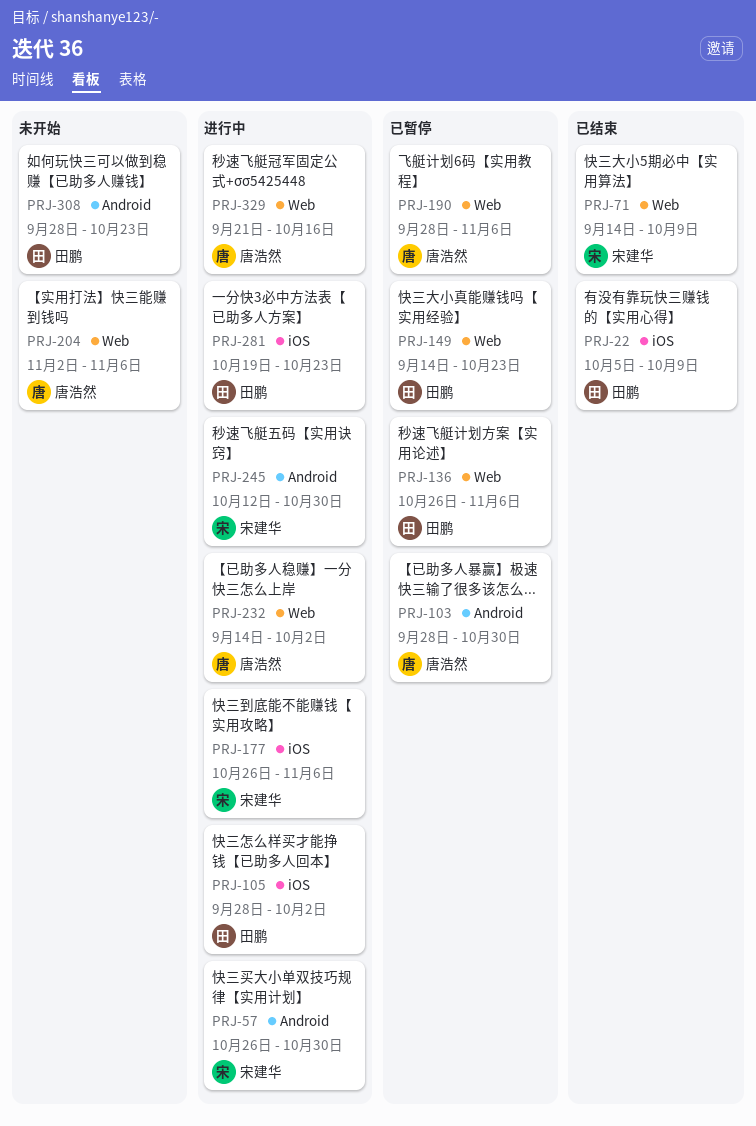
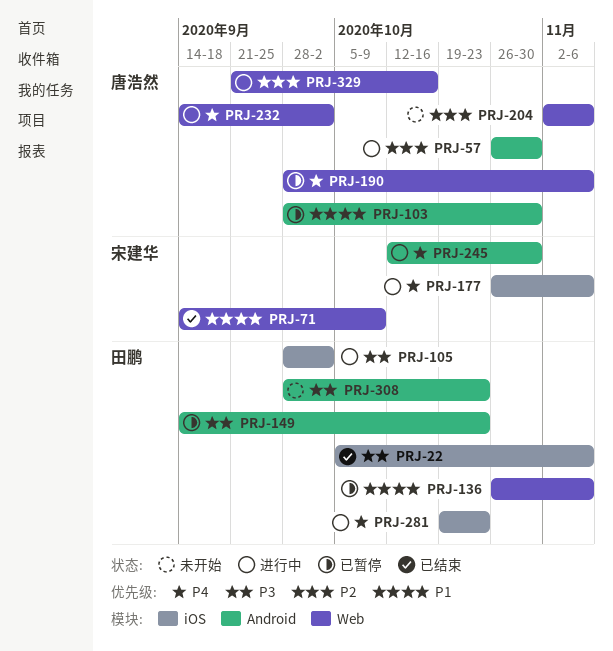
PRJ-22, due: Oct 9 -> Nov 6
PRJ-57, owner: 宋建华 -> 唐浩然
PRJ-149, label: Web -> Android

